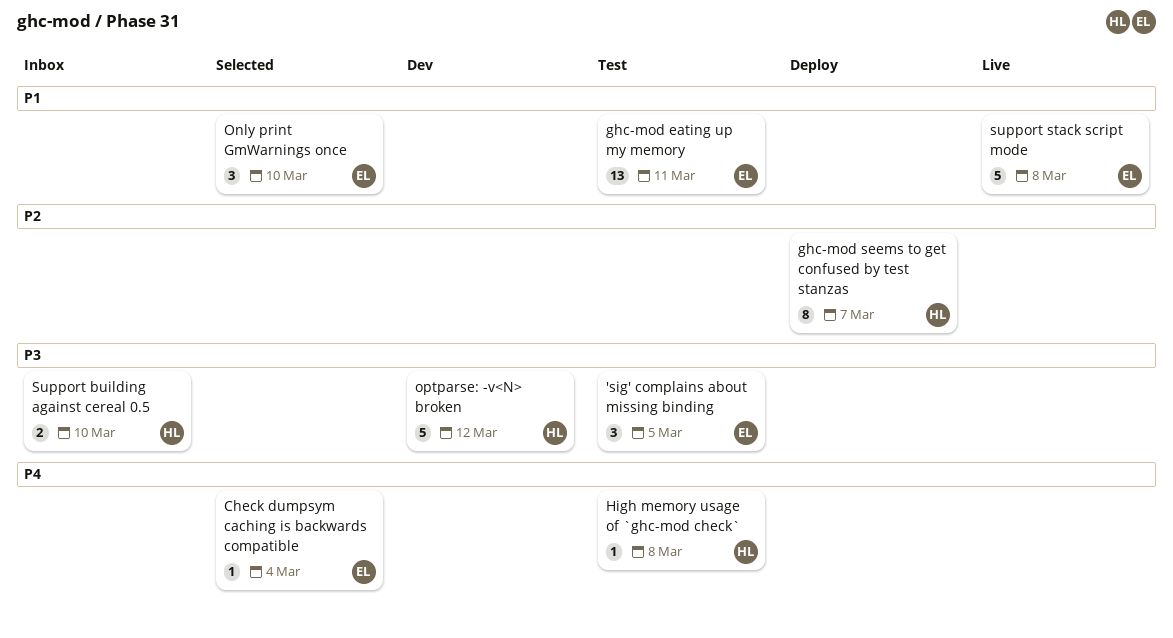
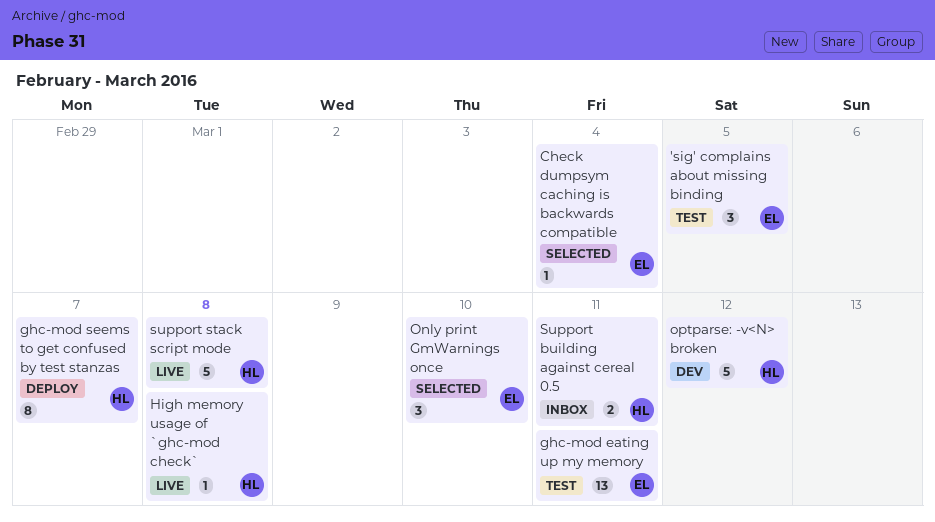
High memory usage of `ghc-mod check`, status: Test -> Live
Support building against cereal 0.5, due: Mar 10 -> Mar 11
support stack script mode, owner: EL -> HL

